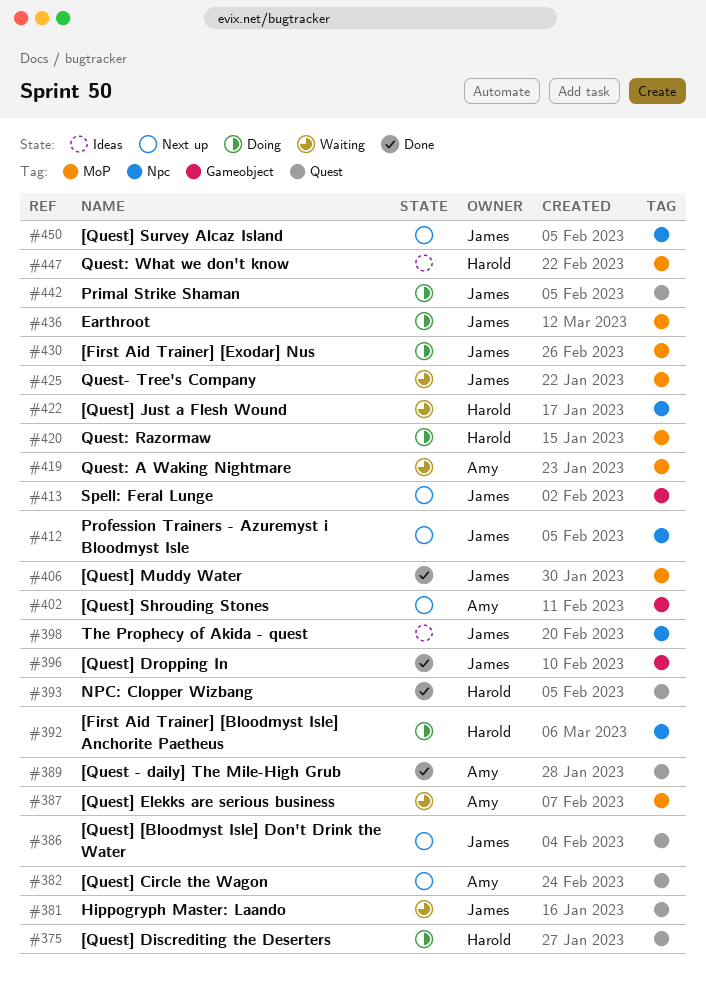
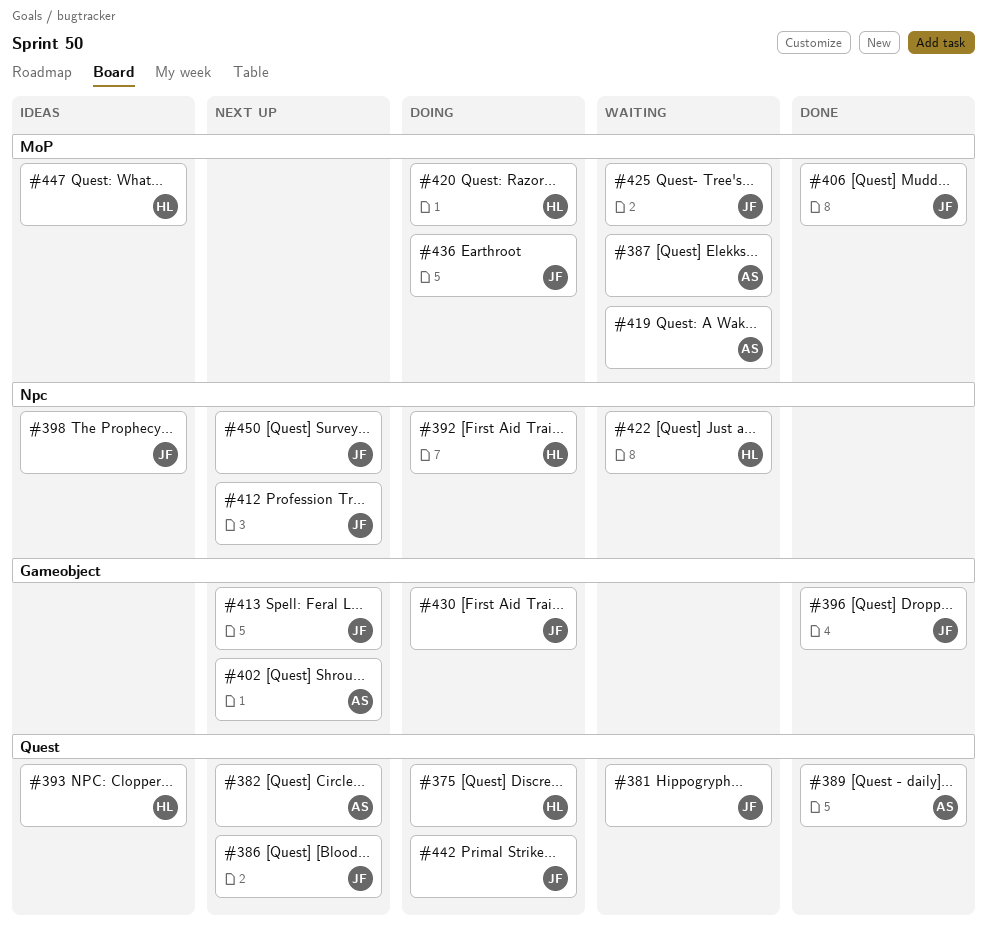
#393, status: Done -> Ideas
#430, label: MoP -> Gameobject

